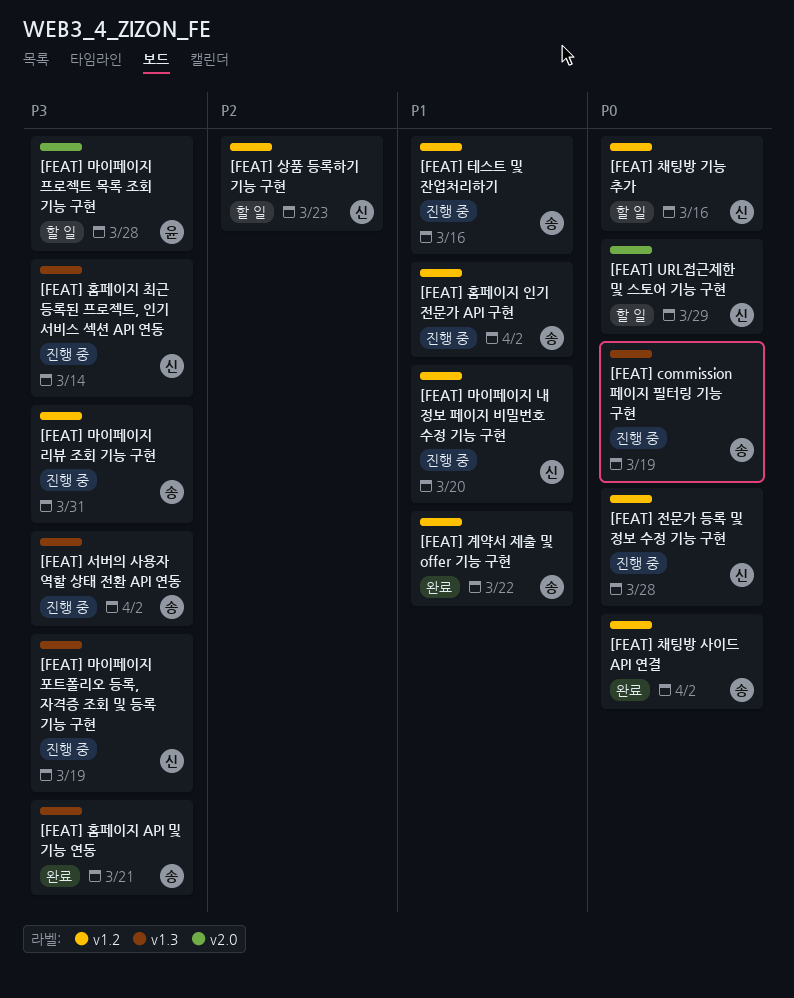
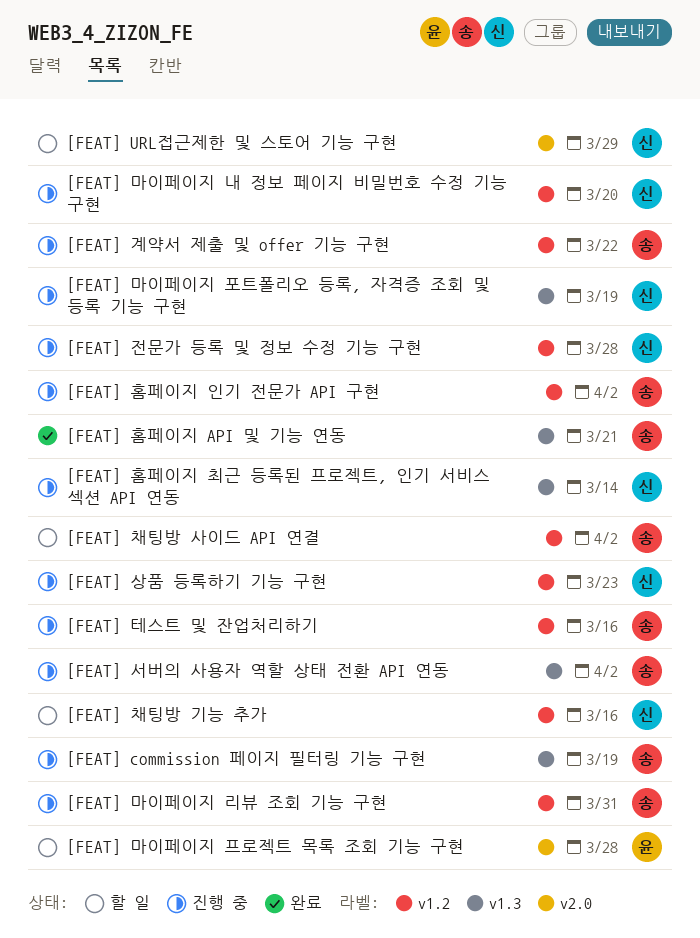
[FEAT] 계약서 제출 및 offer 기능 구현, status: 완료 -> 진행 중
[FEAT] 상품 등록하기 기능 구현, status: 할 일 -> 진행 중
[FEAT] 채팅방 사이드 API 연결, status: 완료 -> 할 일

